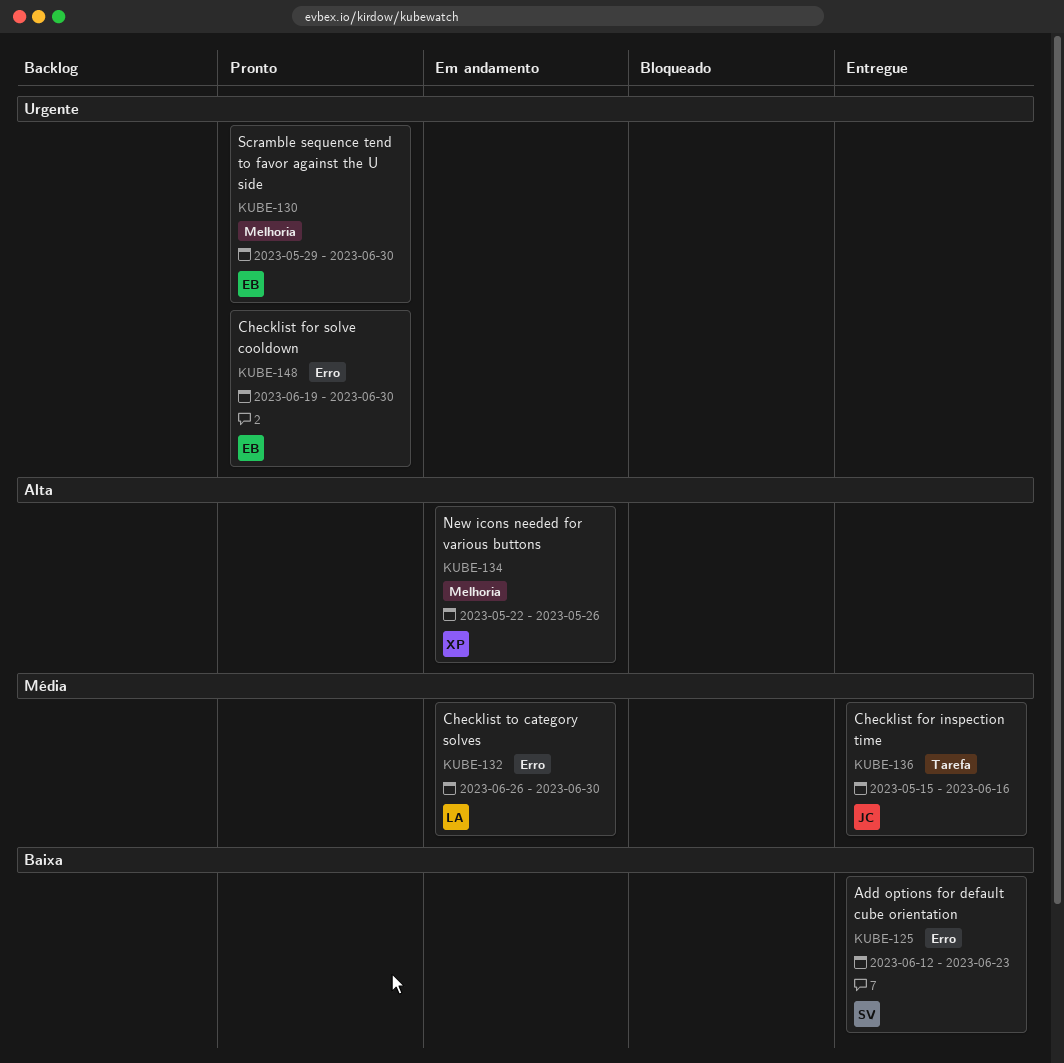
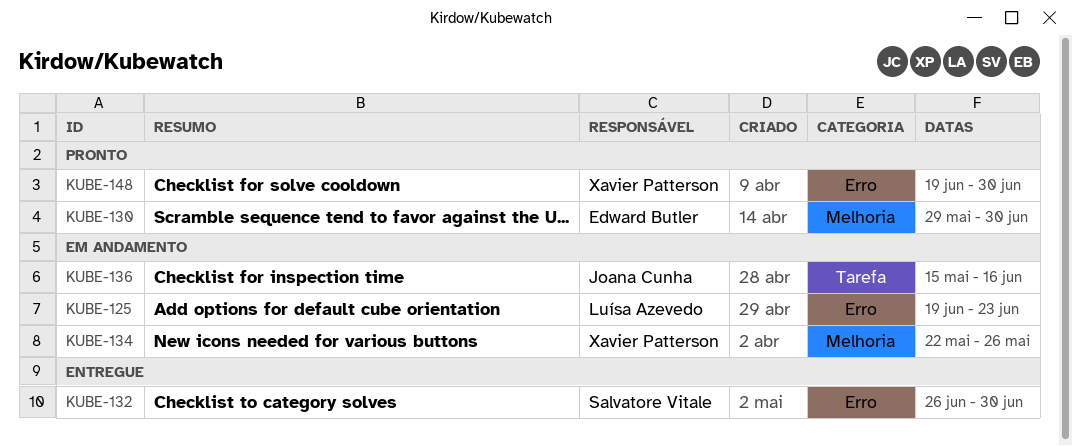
KUBE-125, status: Entregue -> Em andamento
KUBE-125, owner: Salvatore Vitale -> Luísa Azevedo
KUBE-125, start: Jun 12 -> Jun 19
KUBE-132, status: Em andamento -> Entregue
KUBE-132, owner: Luísa Azevedo -> Salvatore Vitale
KUBE-136, status: Entregue -> Em andamento
KUBE-148, owner: Edward Butler -> Xavier Patterson

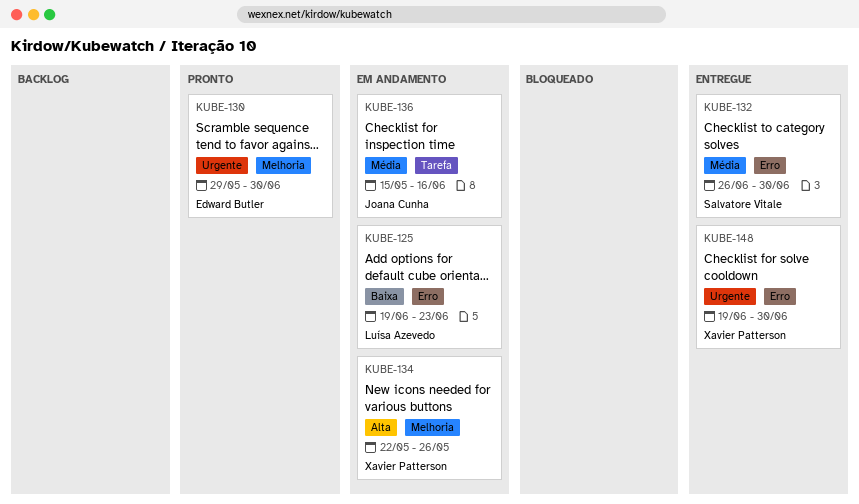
KUBE-148, status: Pronto -> Entregue

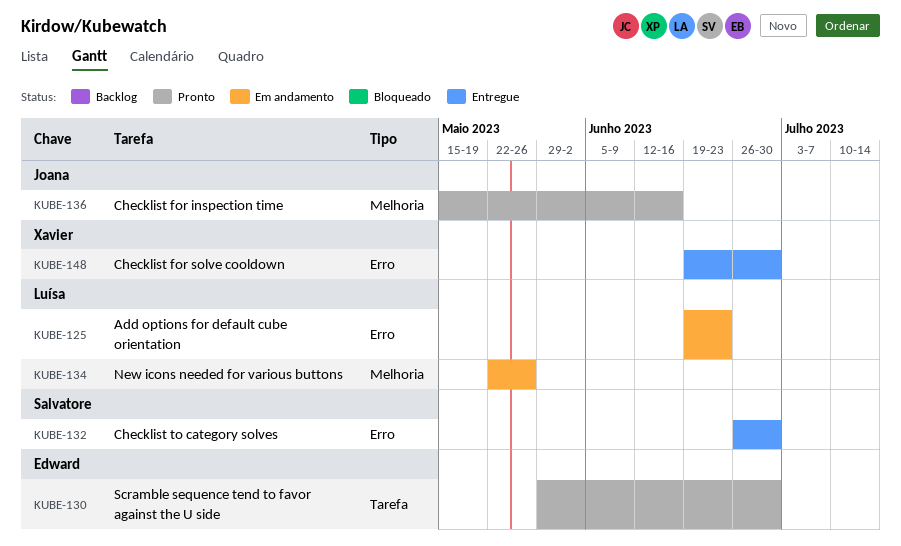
KUBE-130, label: Melhoria -> Tarefa
KUBE-134, owner: Xavier Patterson -> Luísa Azevedo
KUBE-136, status: Em andamento -> Pronto
KUBE-136, label: Tarefa -> Melhoria

